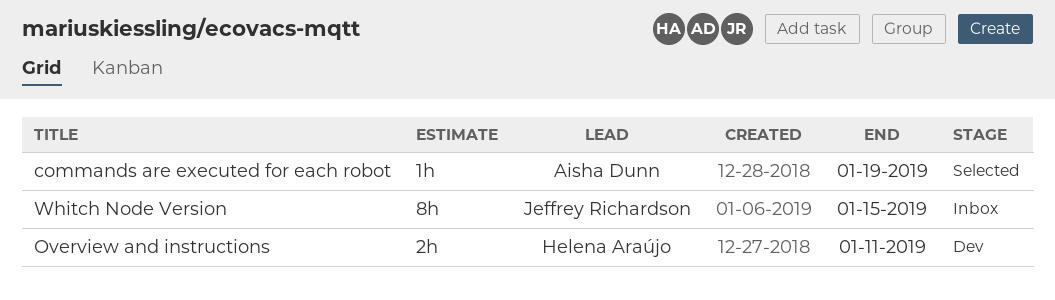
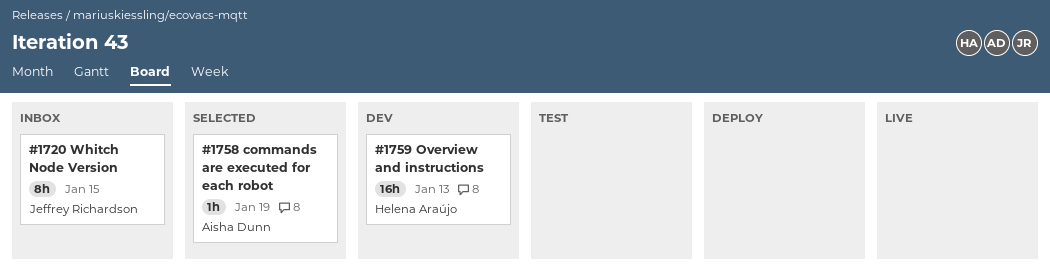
Overview and instructions, estimate: 2h -> 16h
Overview and instructions, due: Jan 11 -> Jan 13

